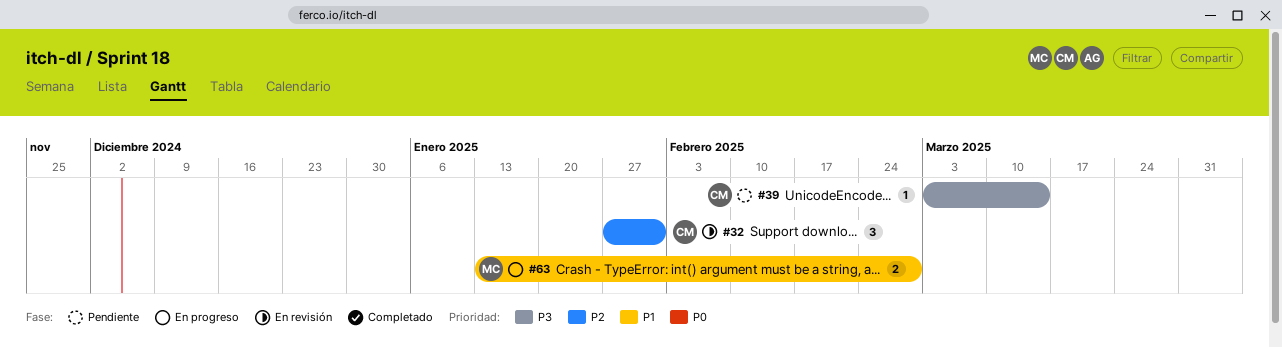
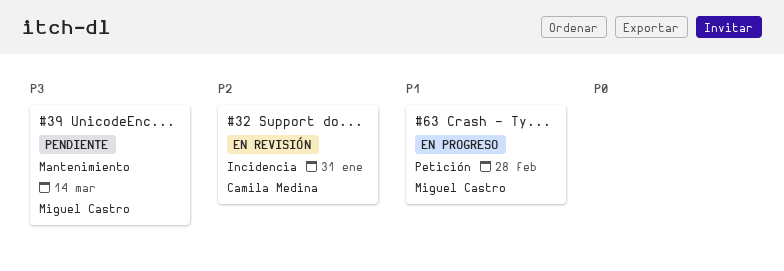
#39, owner: Camila Medina -> Miguel Castro

